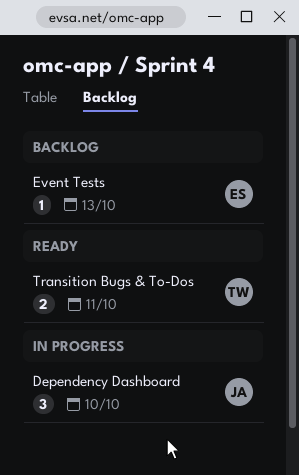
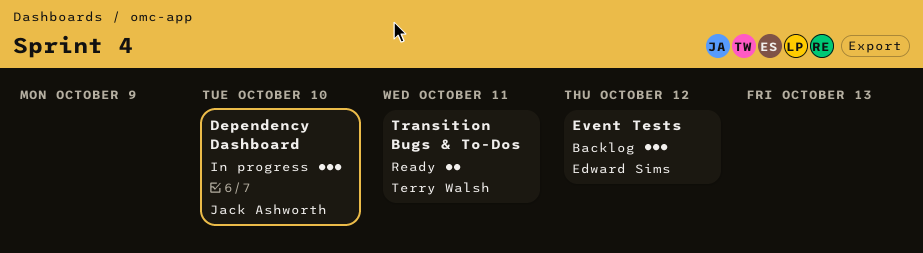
Event Tests, estimate: 1 -> 3
Event Tests, due: Oct 13 -> Oct 12

